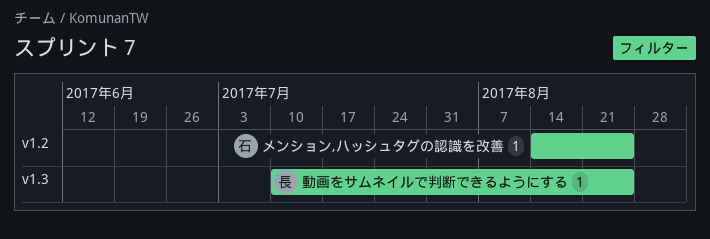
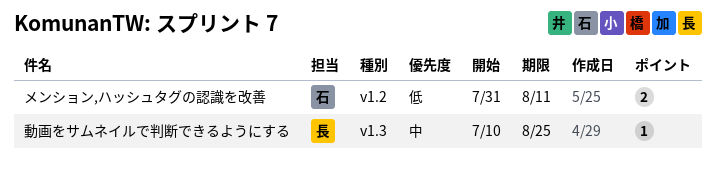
メンション,ハッシュタグの認識を改善, estimate: 1 -> 2
メンション,ハッシュタグの認識を改善, start: Aug 14 -> Jul 31
メンション,ハッシュタグの認識を改善, due: Aug 25 -> Aug 11

